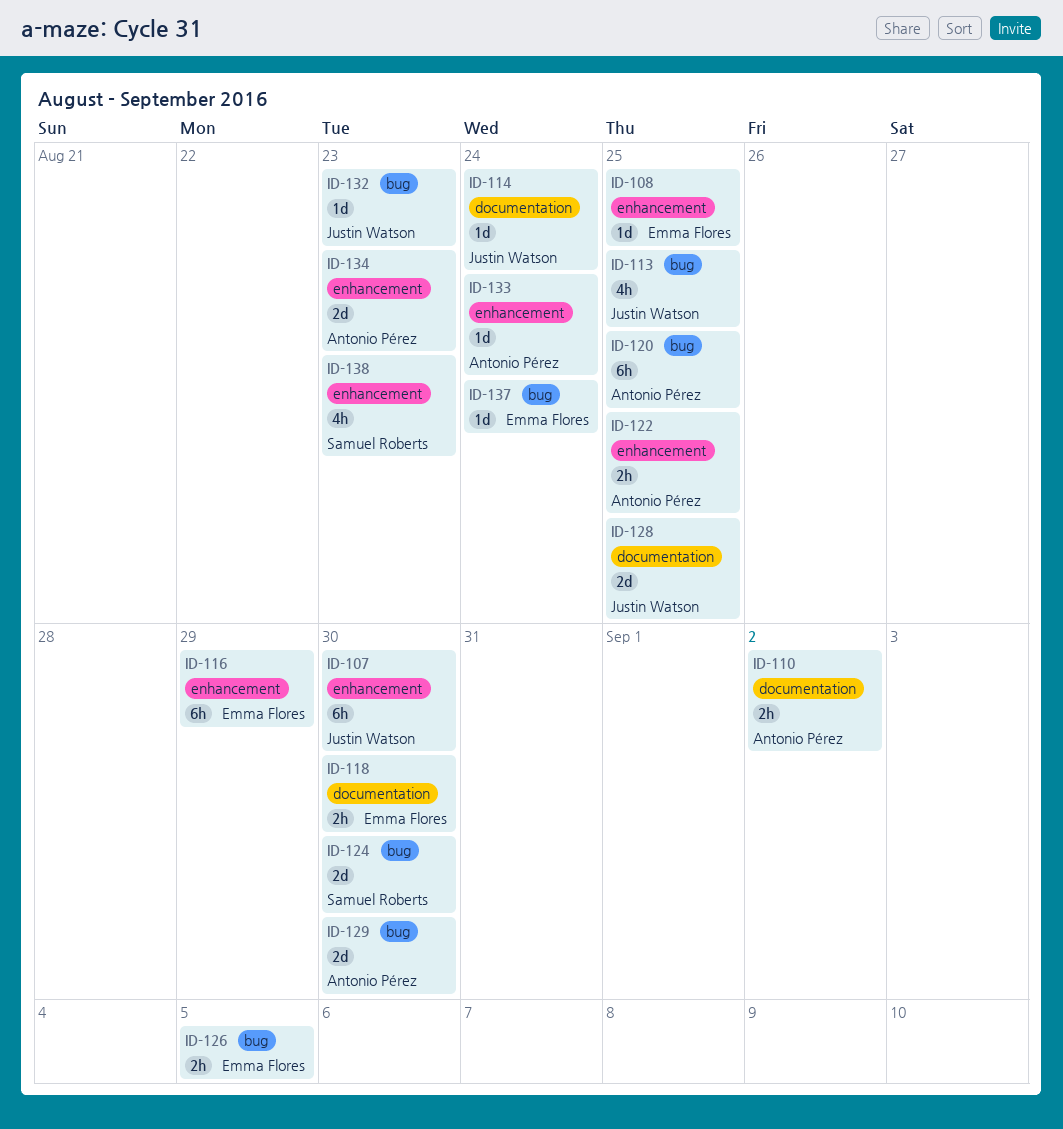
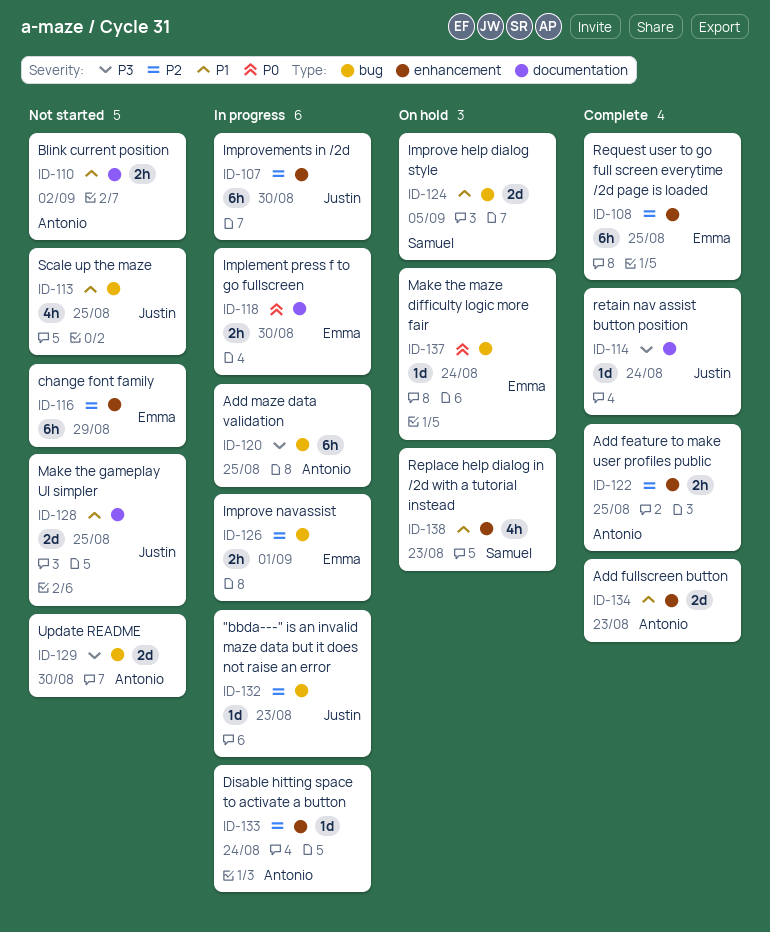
ID-108, estimate: 1d -> 6h
ID-124, due: Aug 30 -> Sep 5
ID-126, due: Sep 5 -> Sep 1

